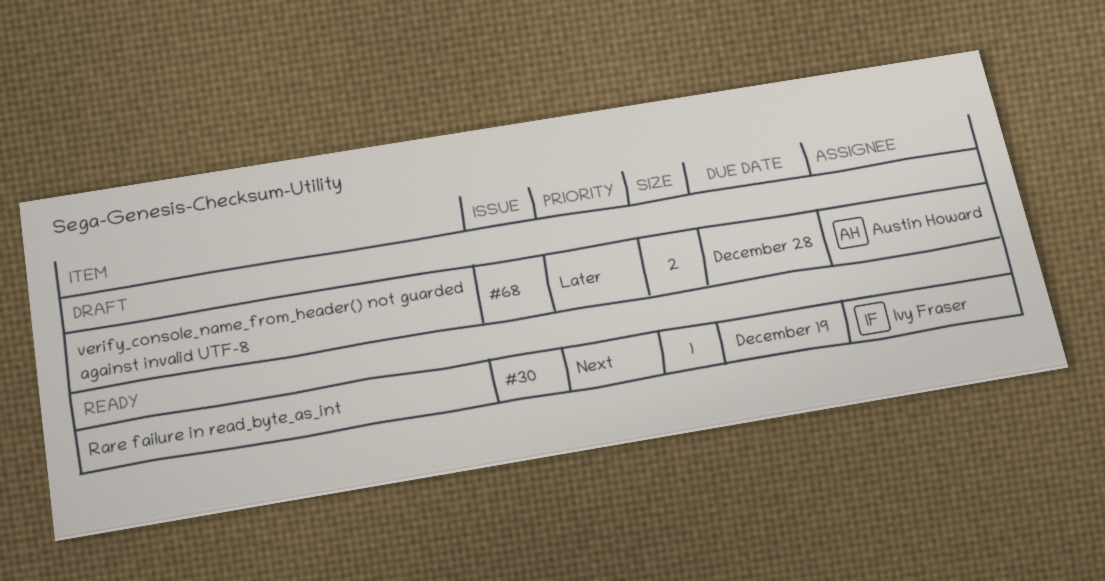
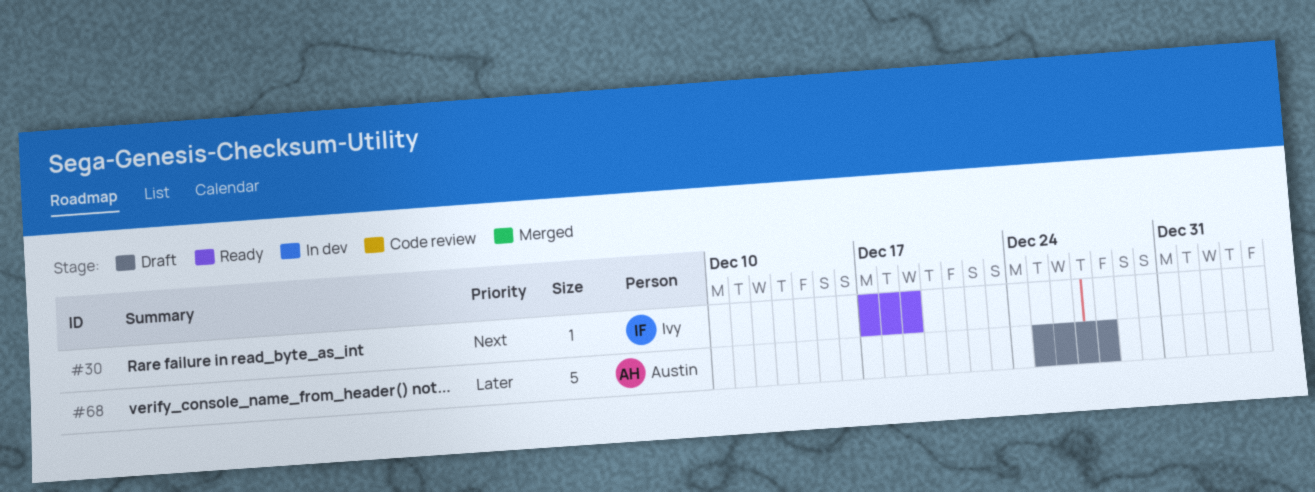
#68, estimate: 2 -> 5

